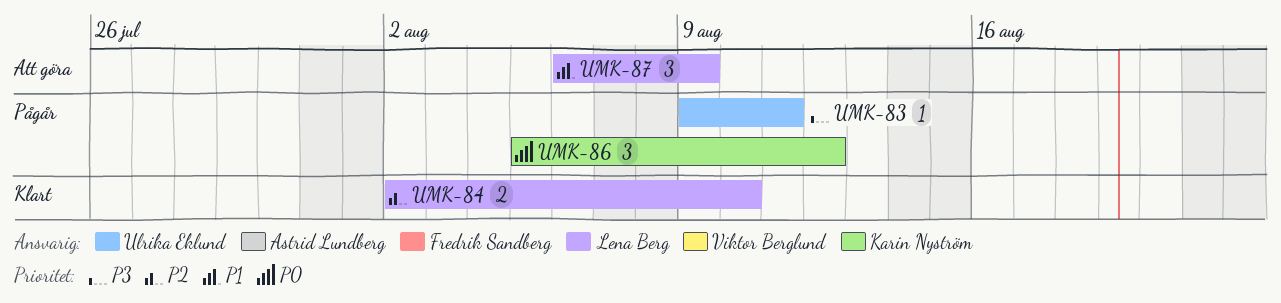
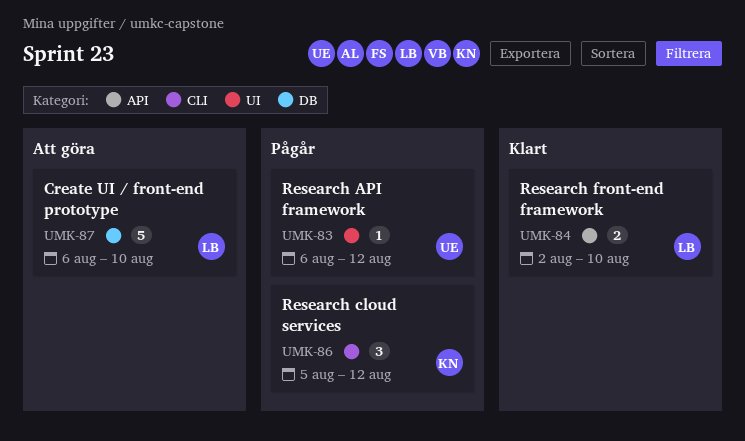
UMK-83, start: Aug 9 -> Aug 6
UMK-83, due: Aug 11 -> Aug 12
UMK-87, estimate: 3 -> 5
UMK-87, due: Aug 9 -> Aug 10

